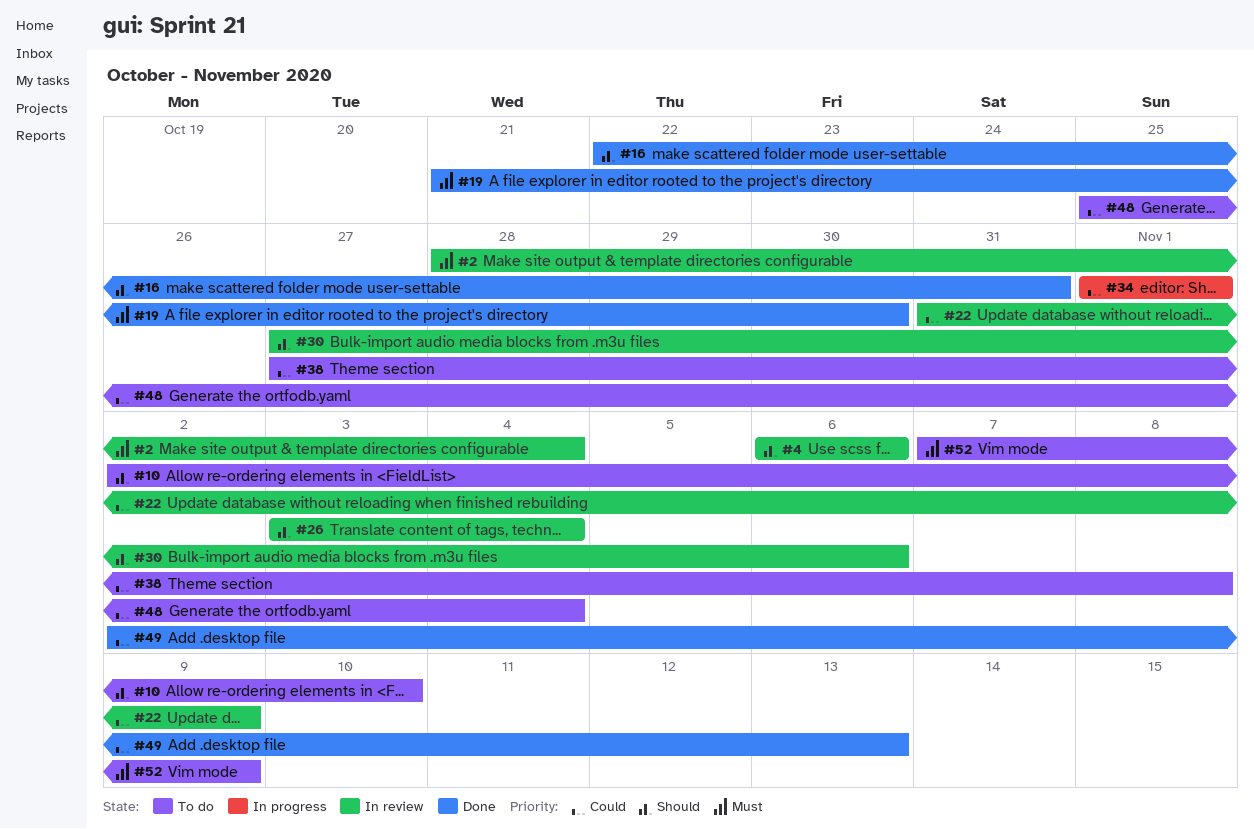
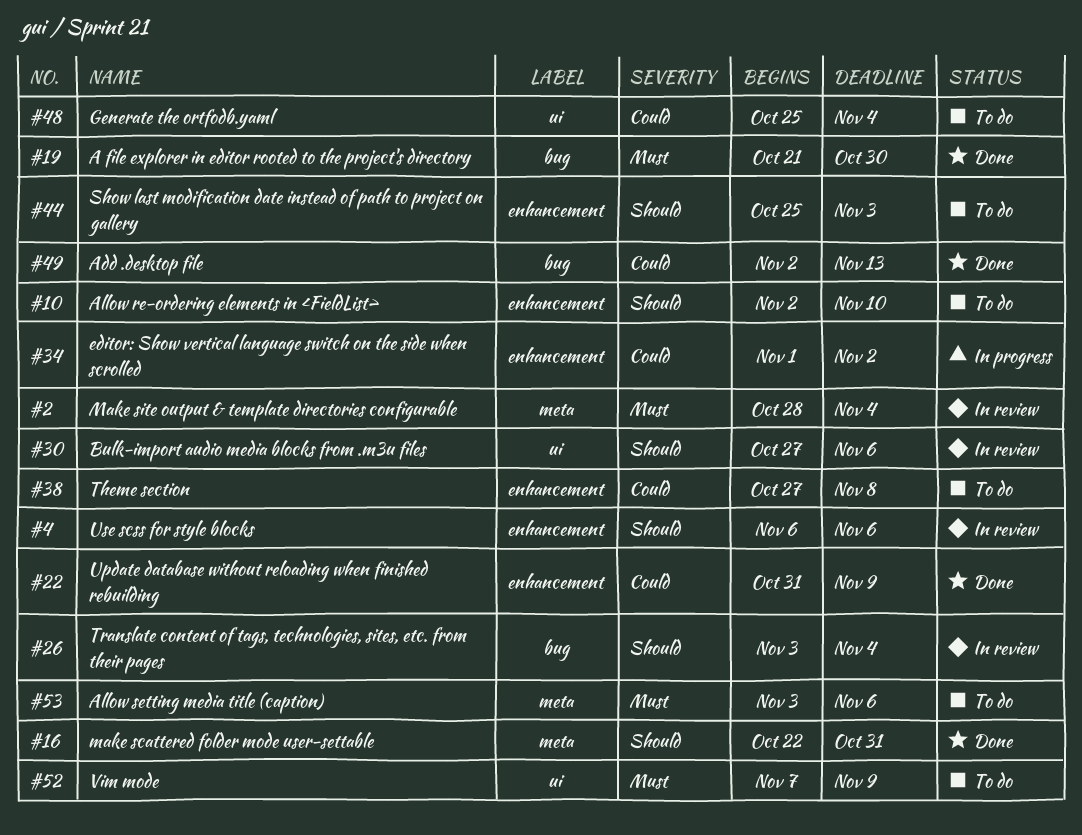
#22, status: In review -> Done
#34, due: Nov 1 -> Nov 2
#44: none -> present
#53: none -> present

